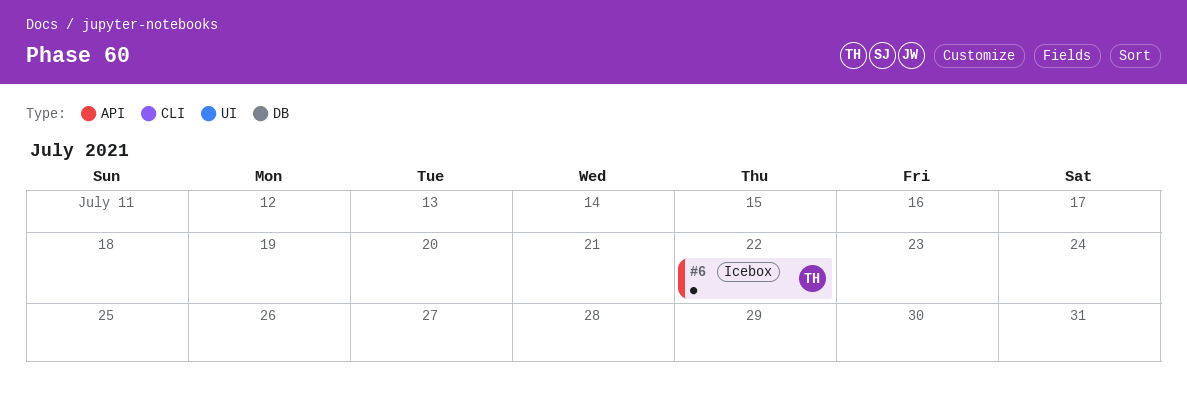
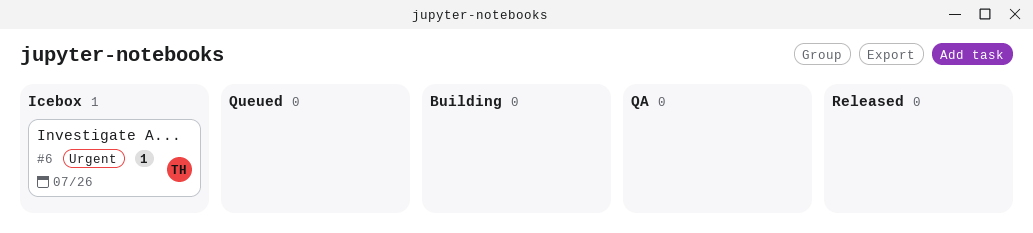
#6, due: Jul 22 -> Jul 26

